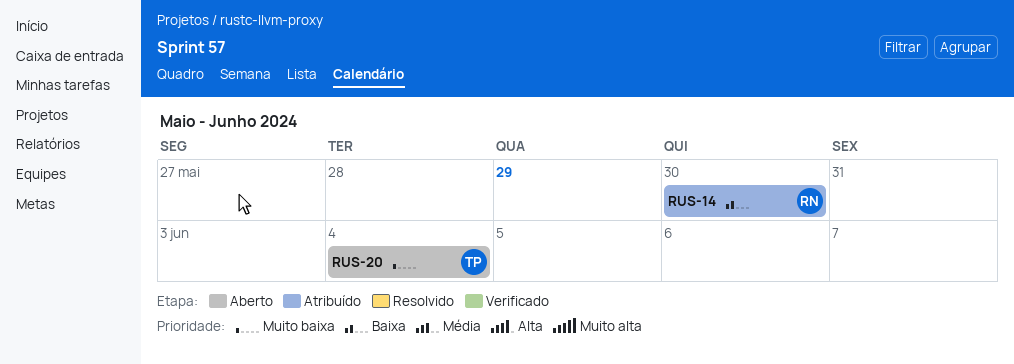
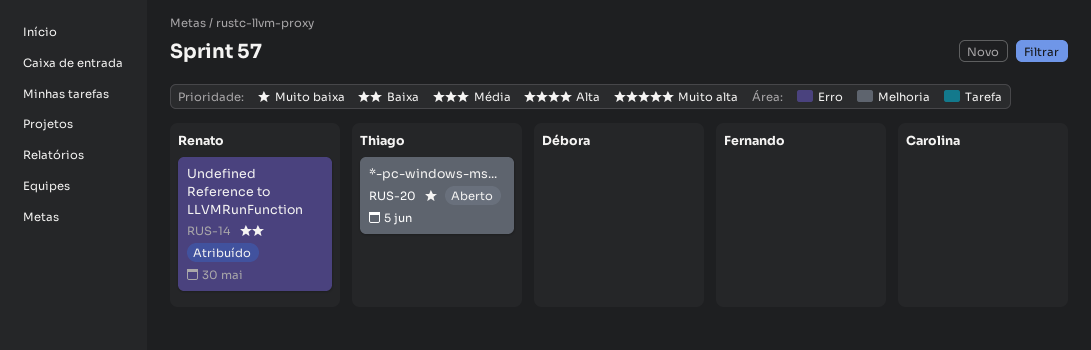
RUS-20, due: Jun 4 -> Jun 5

